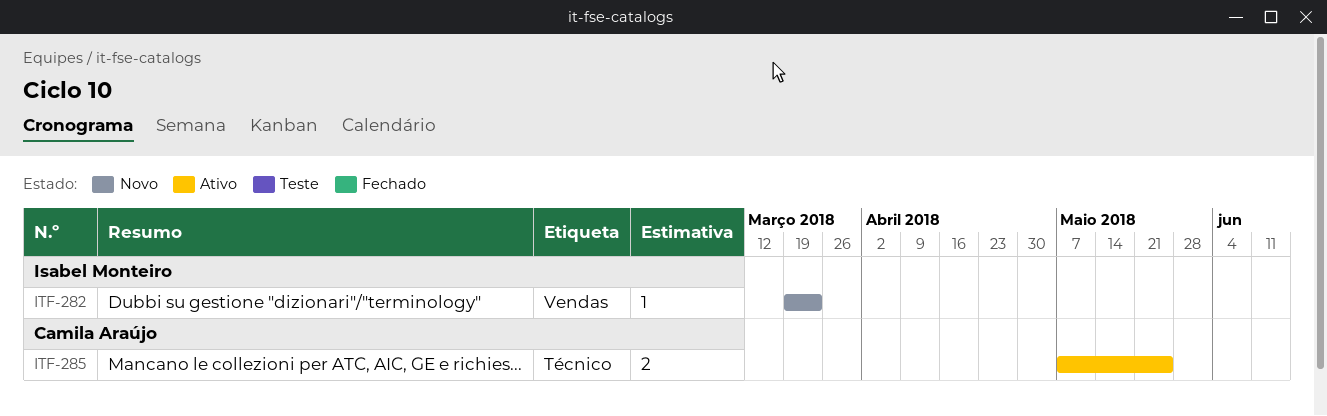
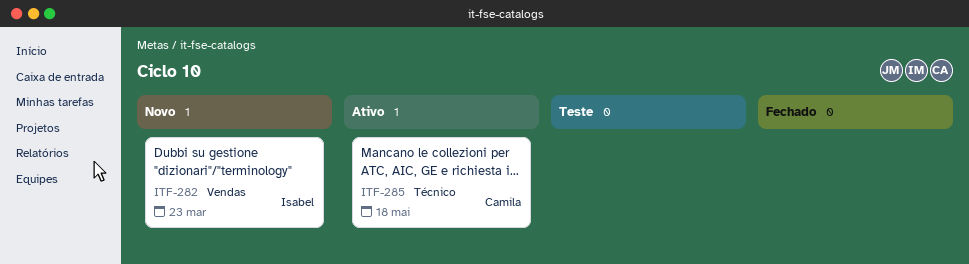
ITF-285, due: May 25 -> May 18

